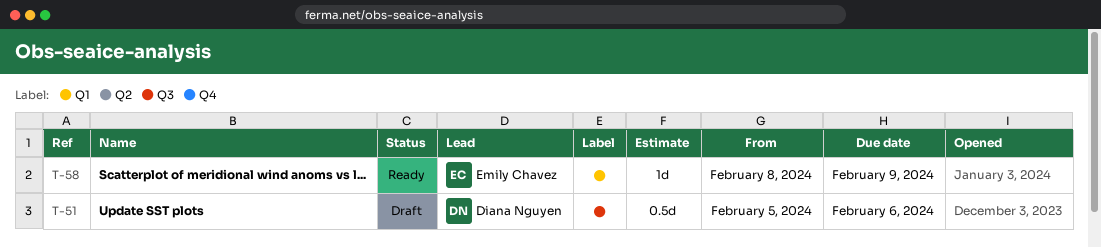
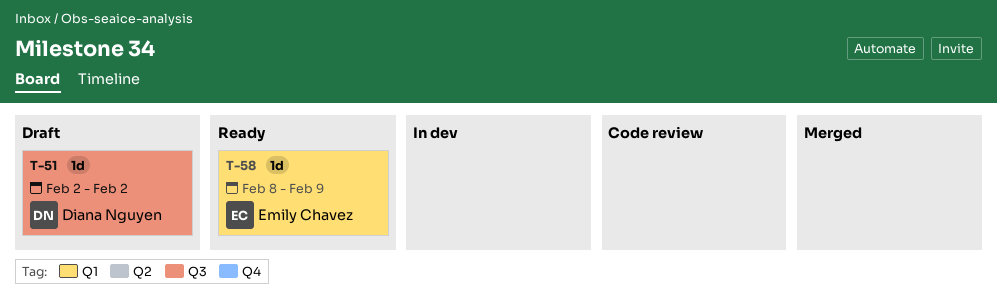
T-51, estimate: 0.5d -> 1d
T-51, start: Feb 5 -> Feb 2
T-51, due: Feb 6 -> Feb 2

